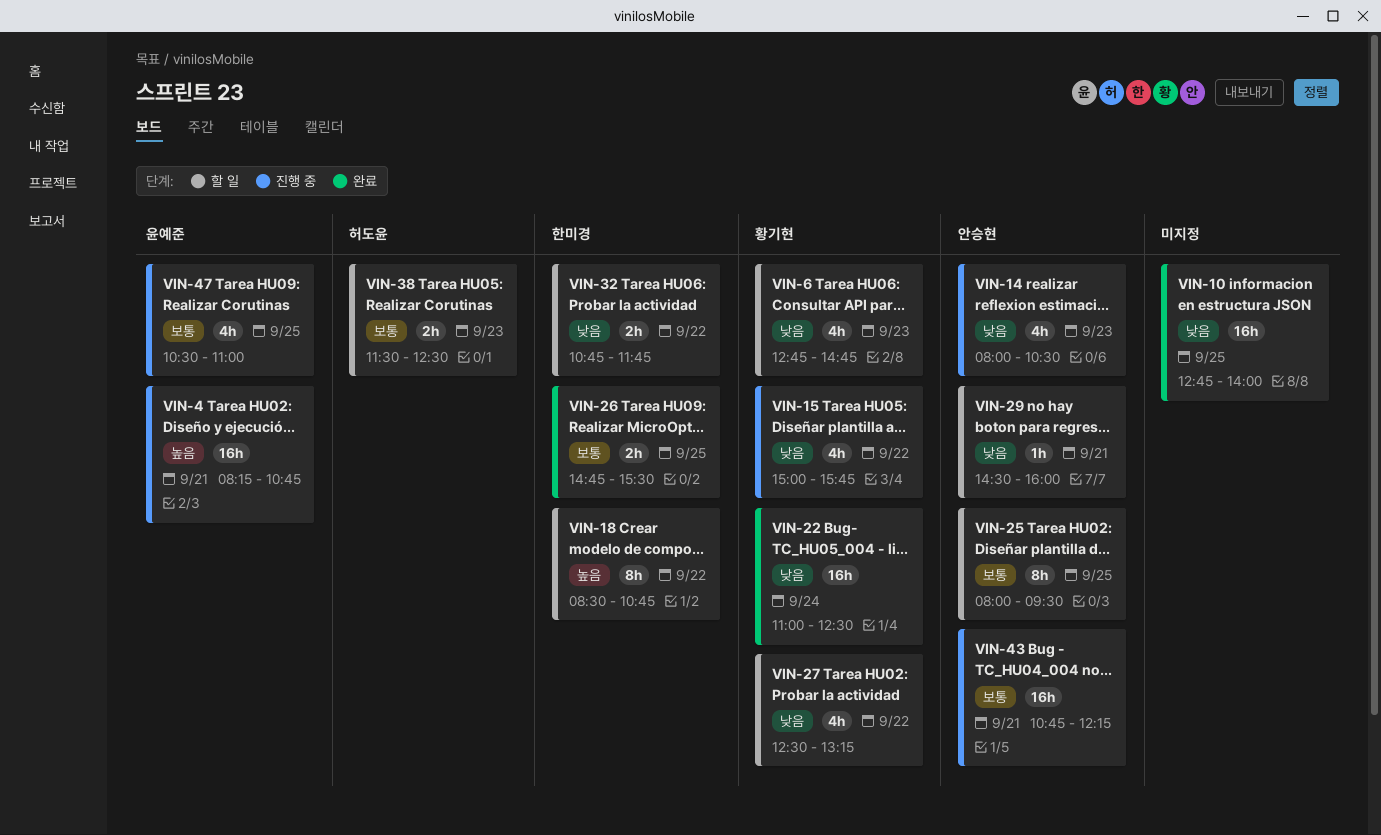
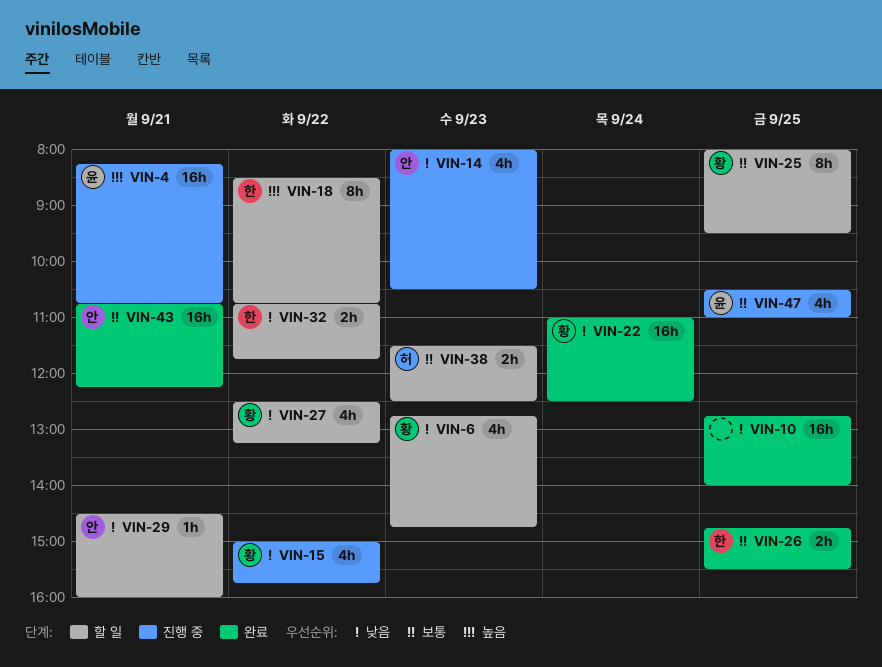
VIN-25, owner: 안승현 -> 황기현
VIN-43, status: 진행 중 -> 완료

